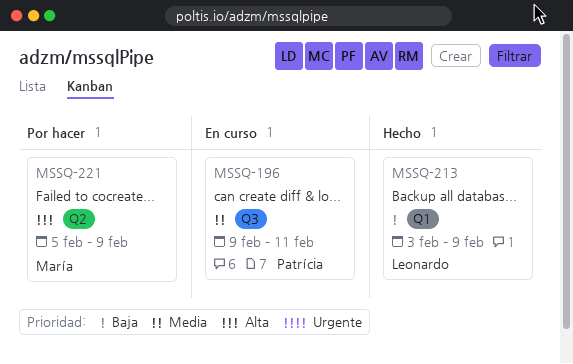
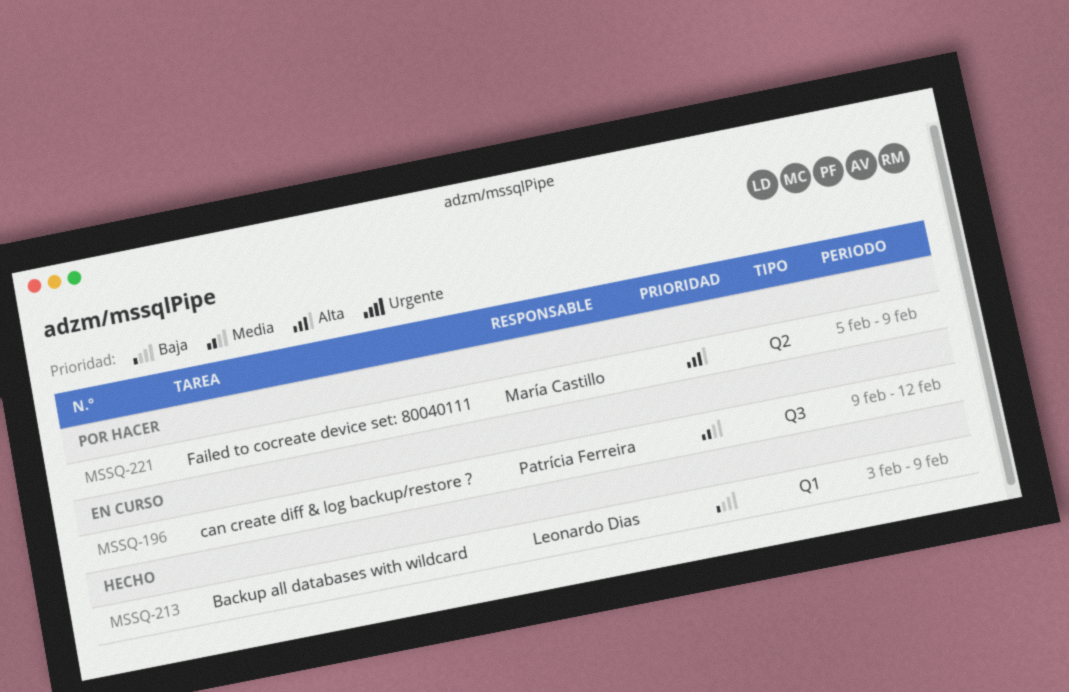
MSSQ-196, due: Feb 11 -> Feb 12

